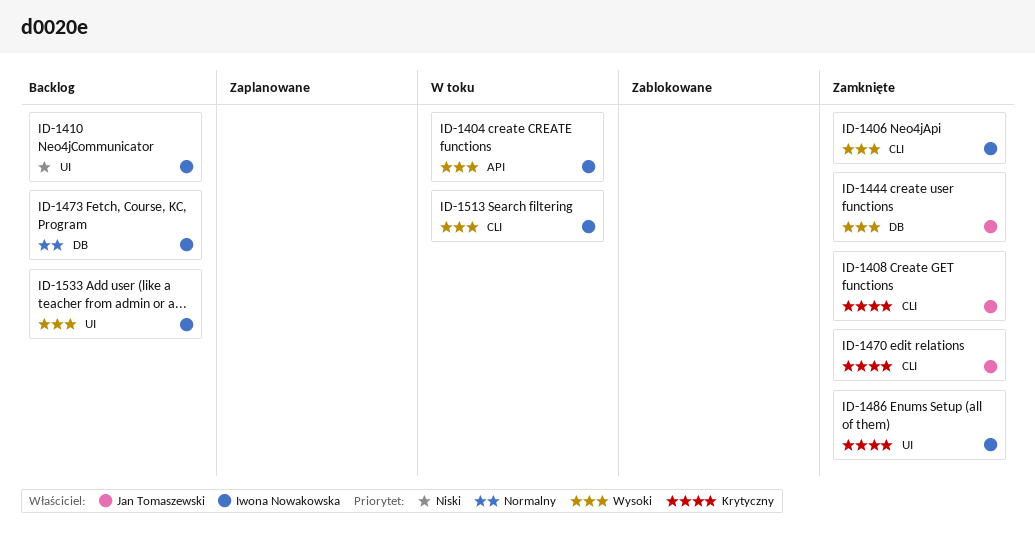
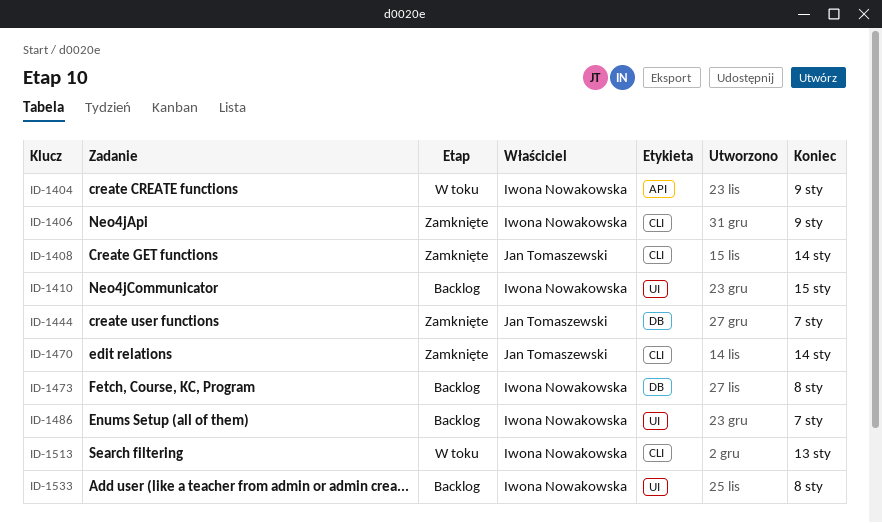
ID-1486, status: Zamknięte -> Backlog

